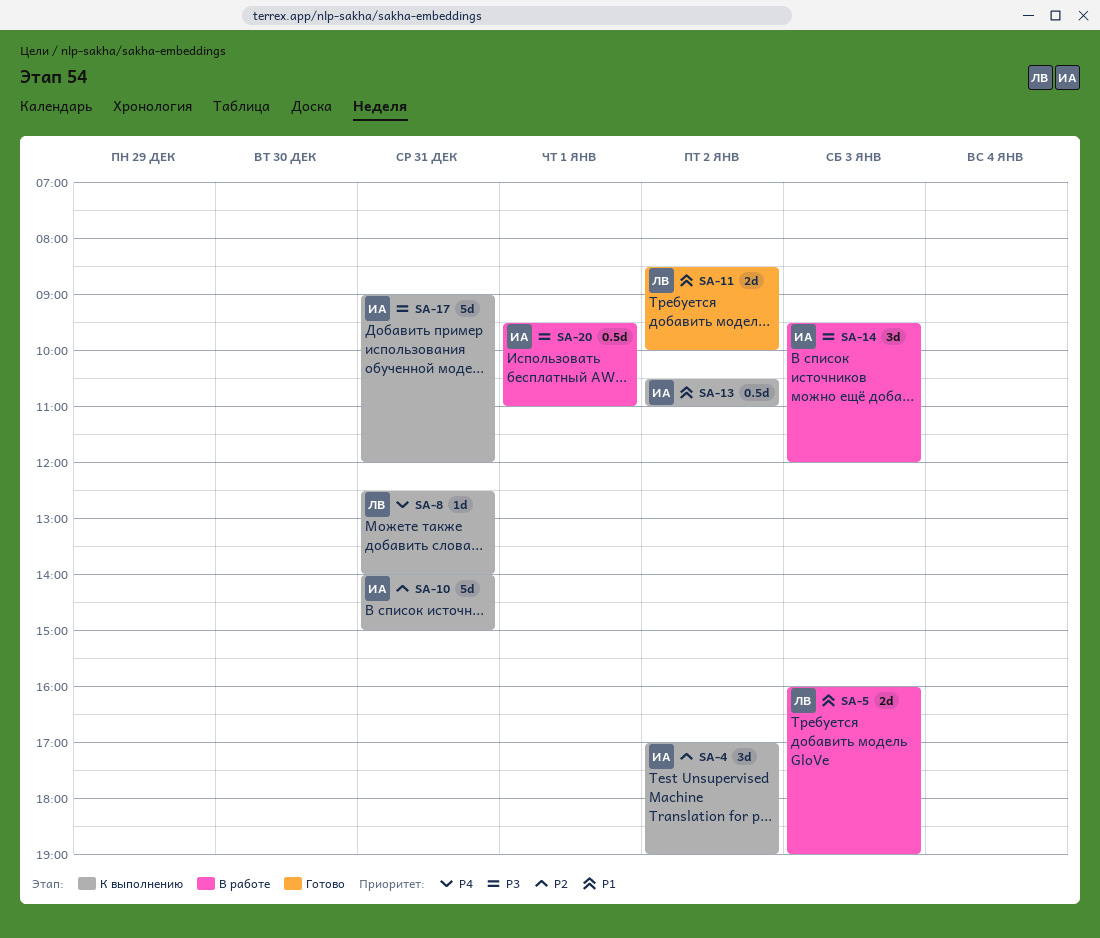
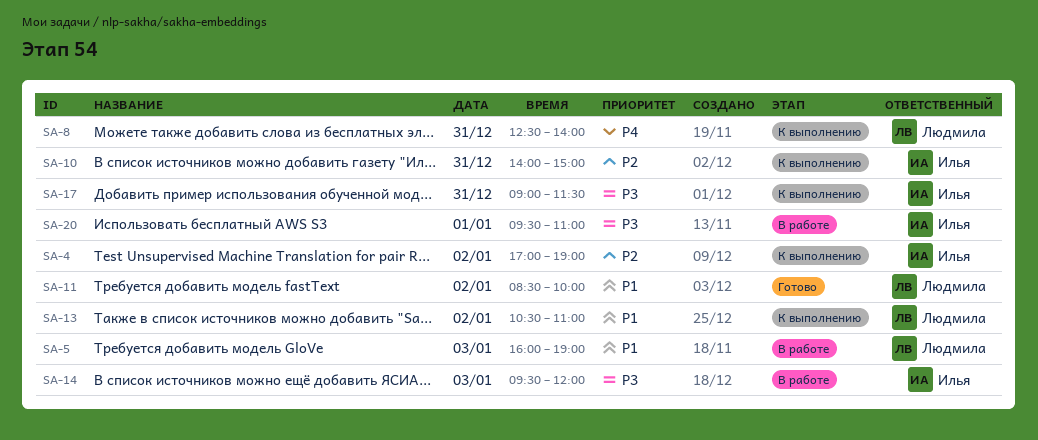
SA-13, owner: Илья -> Людмила
SA-17, ends: 12:00 -> 11:30

